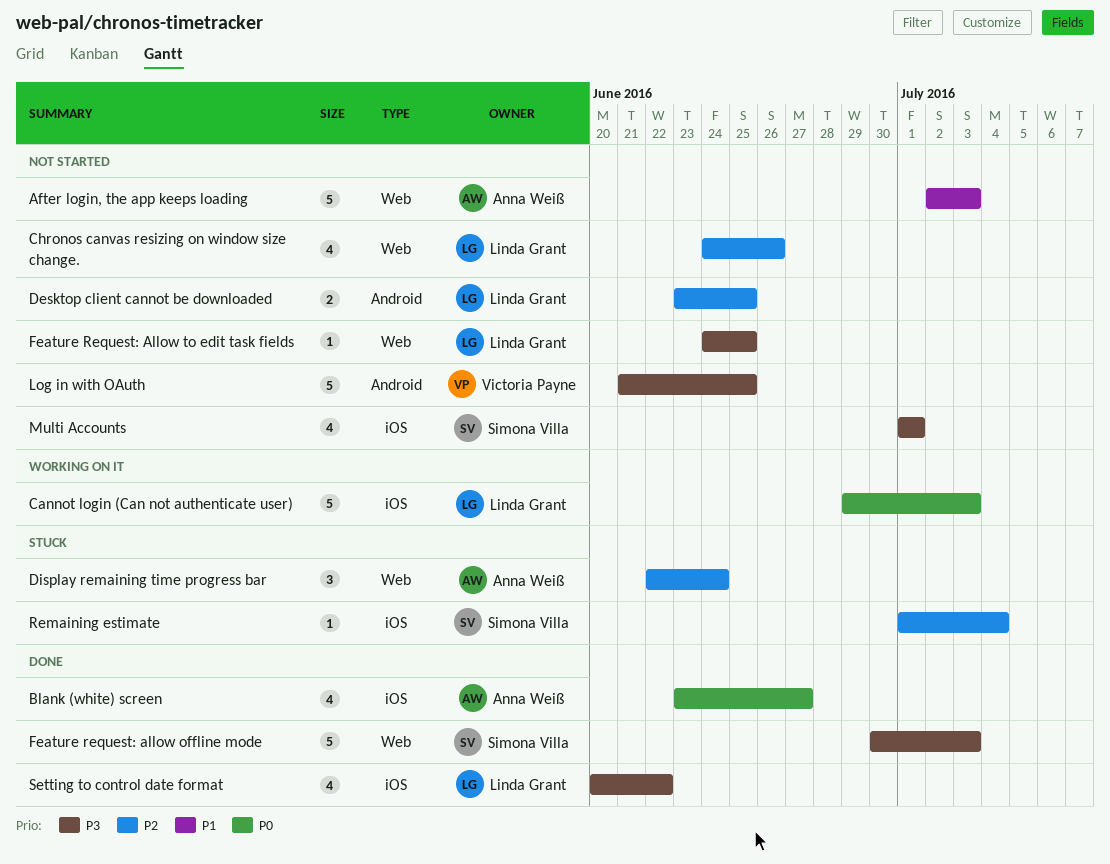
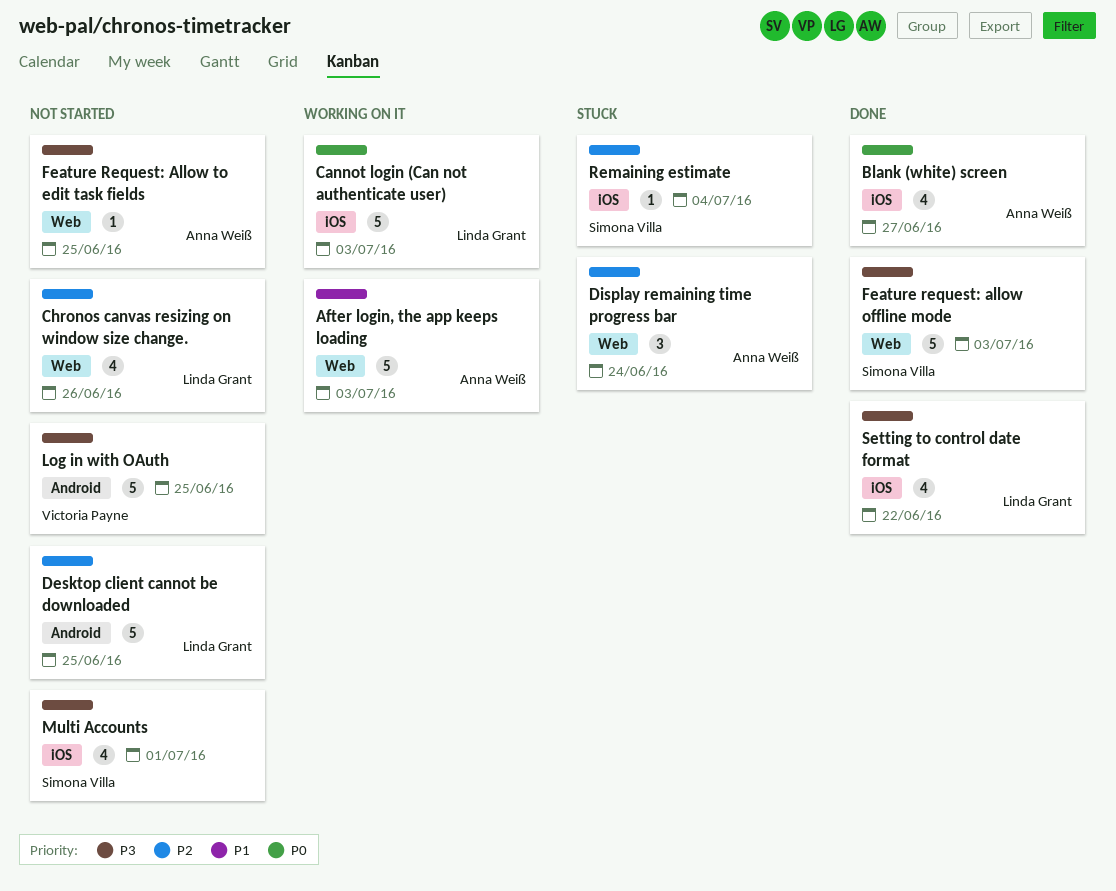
After login, the app keeps loading, status: Not started -> Working on it
Desktop client cannot be downloaded, estimate: 2 -> 5
Feature Request: Allow to edit task fields, owner: Linda Grant -> Anna Weiß

